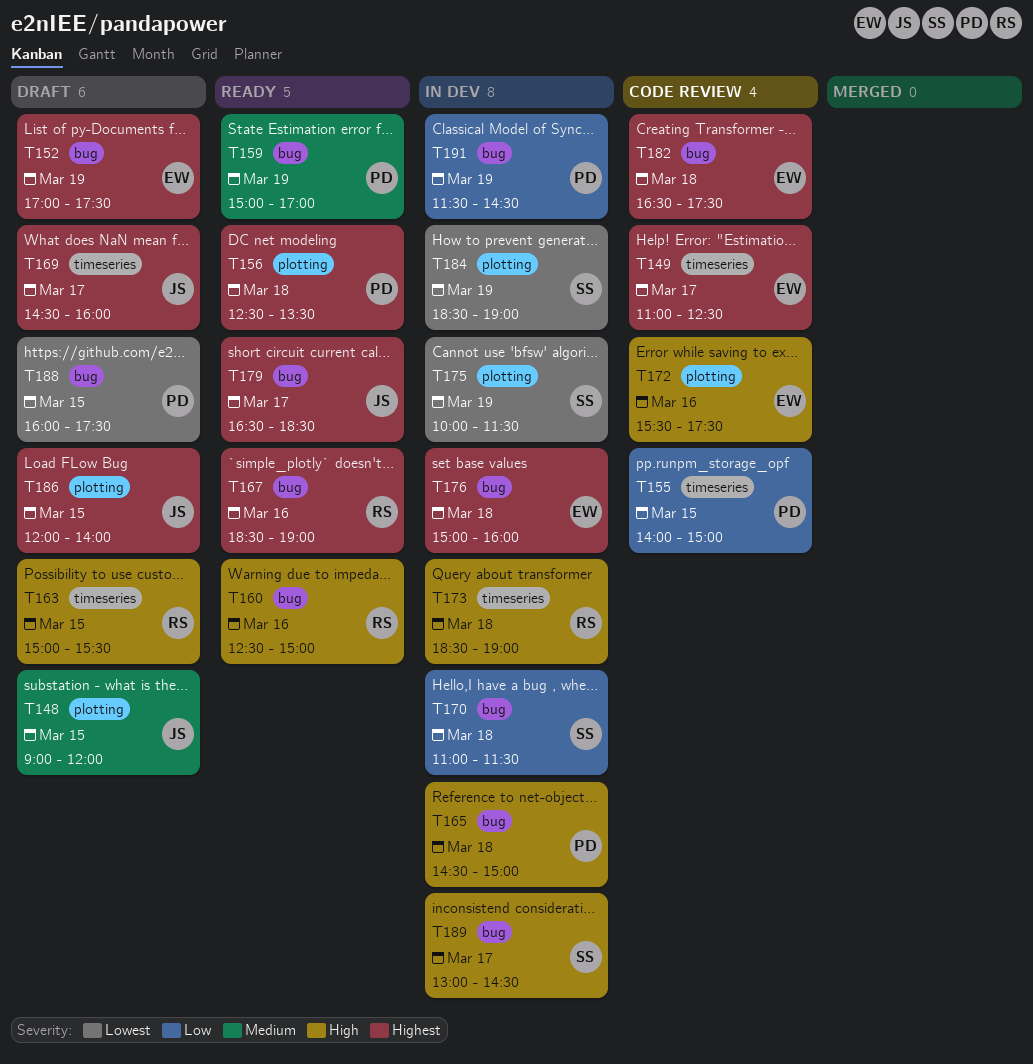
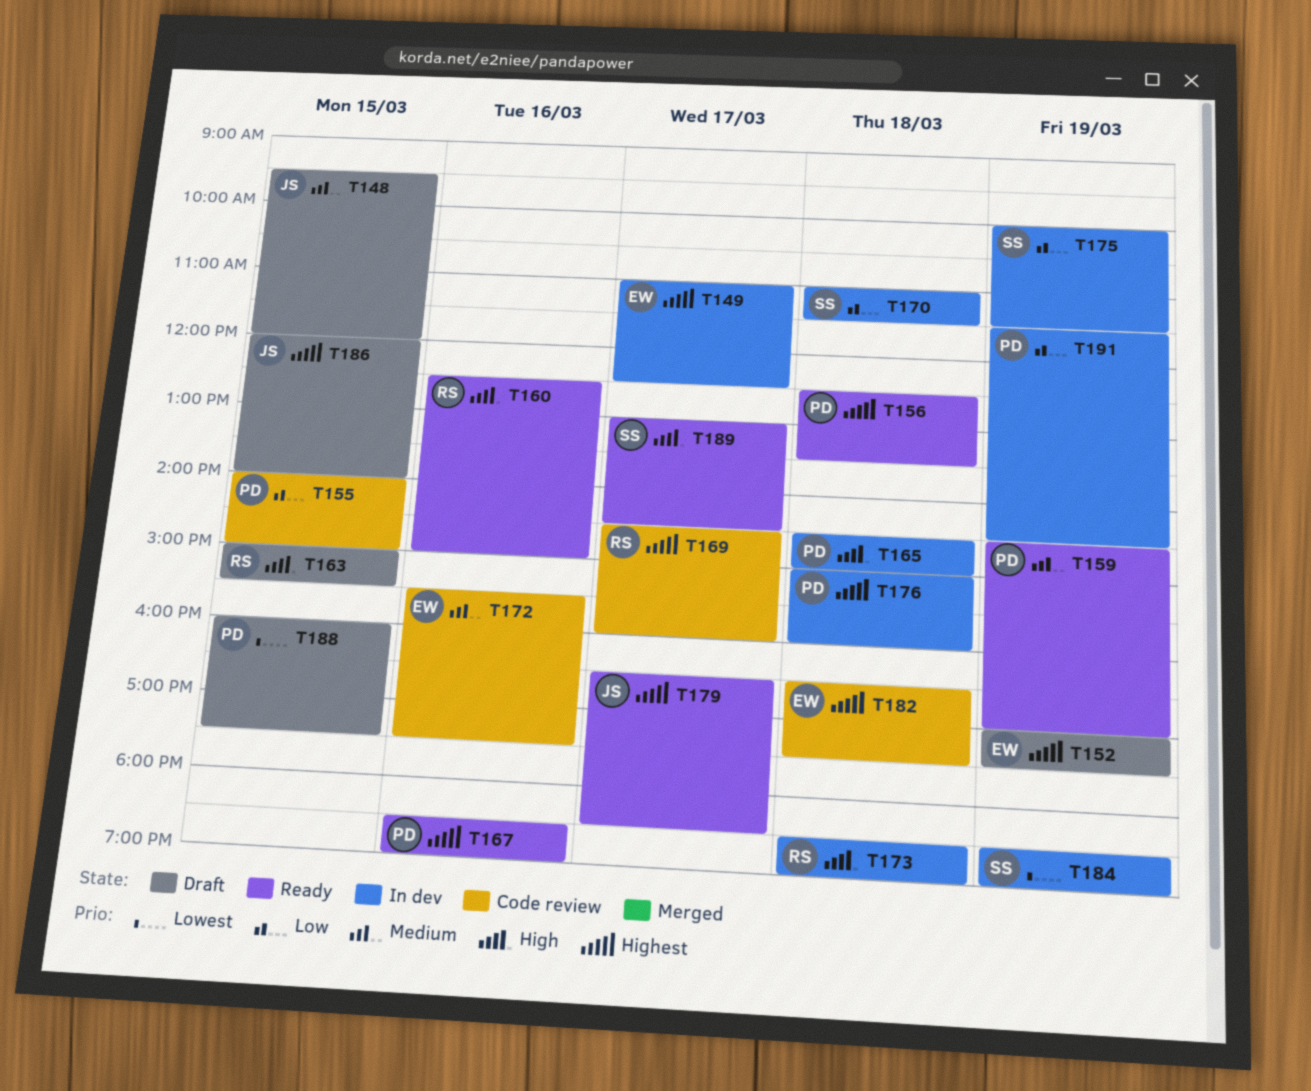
T148, begins: 09:00 -> 09:30
T149, status: Code review -> In dev
T159, begins: 15:00 -> 14:30
T167, owner: RS -> PD
T169, status: Draft -> Code review
T169, owner: JS -> RS
T172, priority: High -> Medium
T175, priority: Lowest -> Low
T176, owner: EW -> PD
T189, status: In dev -> Ready

